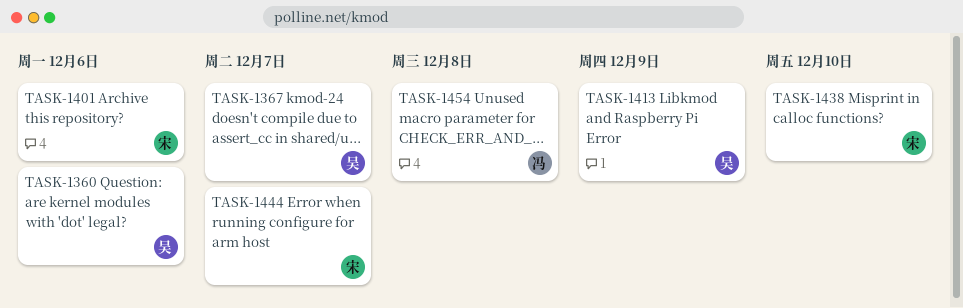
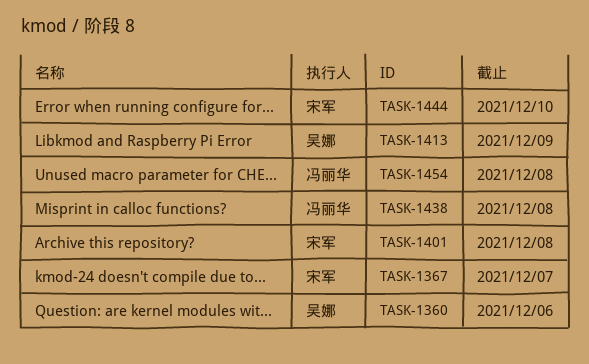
TASK-1367, owner: 吴娜 -> 宋军
TASK-1401, due: Dec 6 -> Dec 8
TASK-1438, owner: 宋军 -> 冯丽华
TASK-1438, due: Dec 10 -> Dec 8
TASK-1444, due: Dec 7 -> Dec 10

